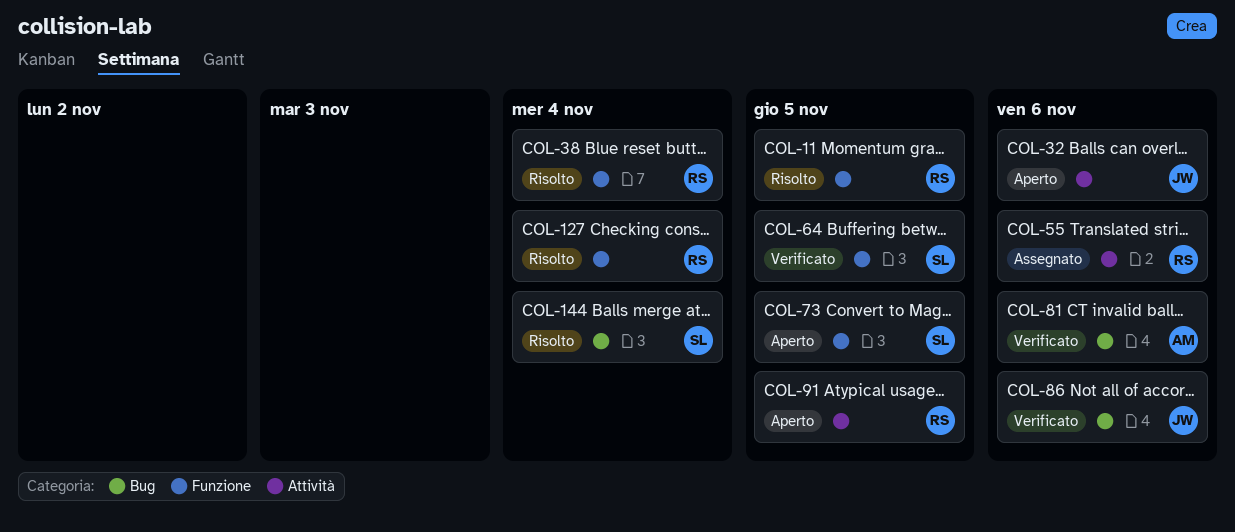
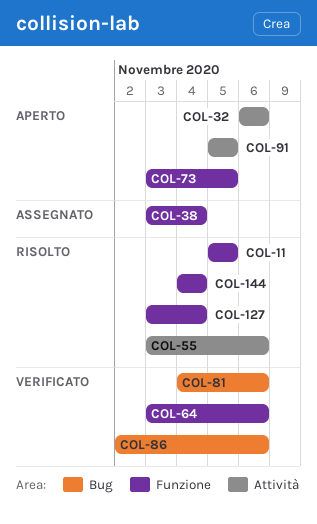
COL-38, status: Risolto -> Assegnato
COL-55, status: Assegnato -> Risolto
COL-64, due: Nov 5 -> Nov 6
COL-144, label: Bug -> Funzione

